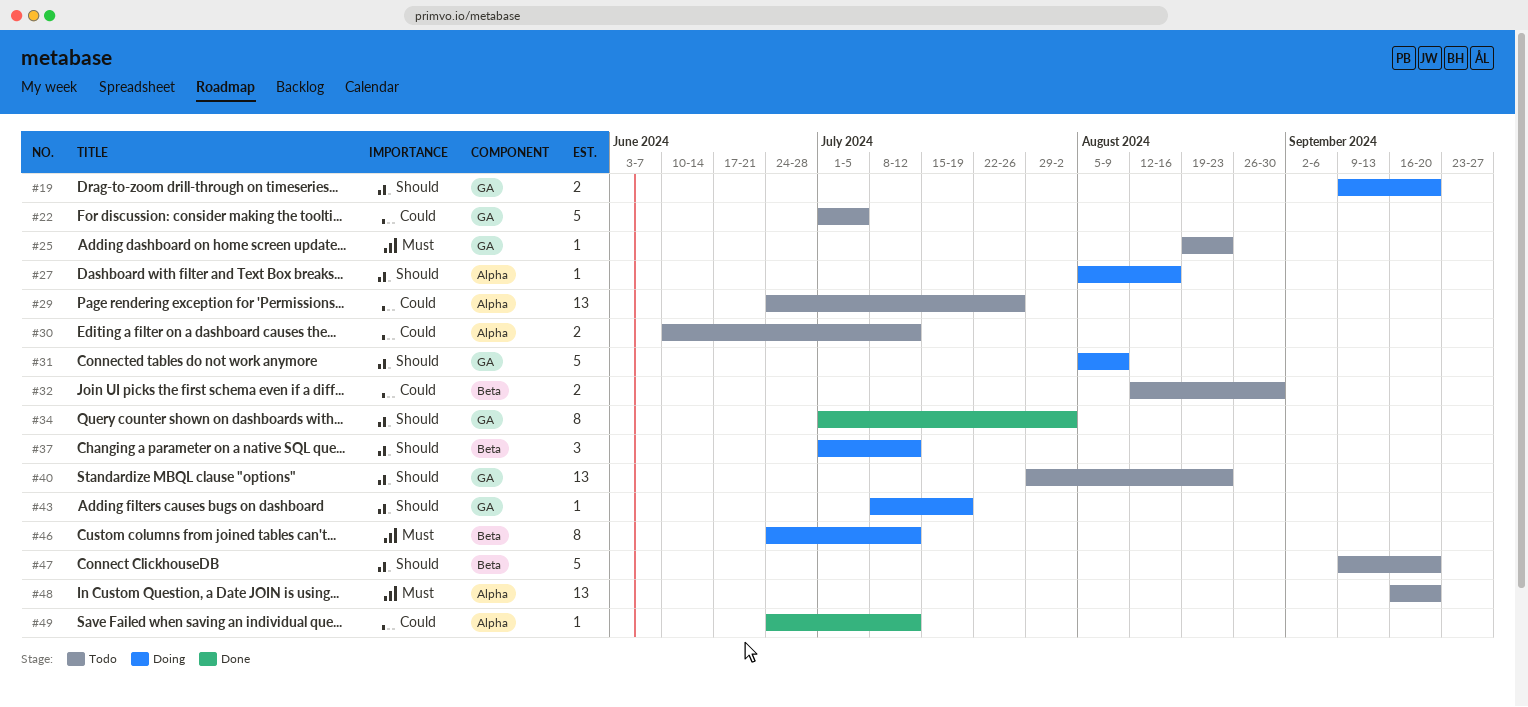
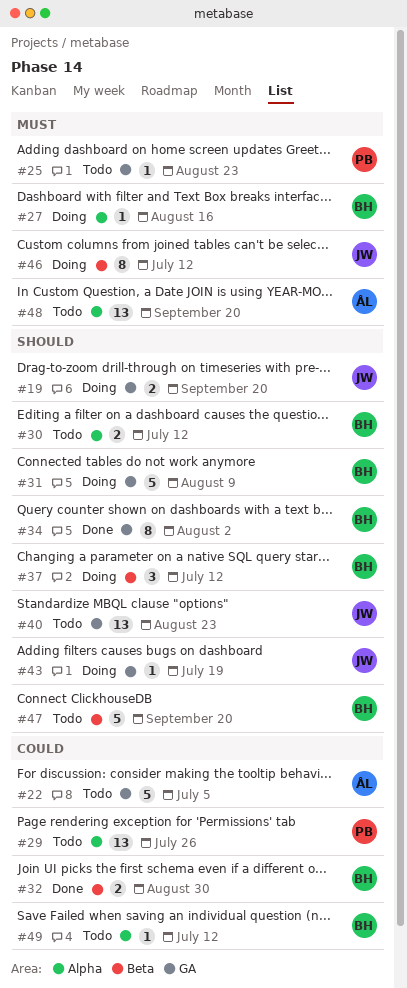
#27, priority: Should -> Must
#30, priority: Could -> Should
#32, status: Todo -> Done
#49, status: Done -> Todo

